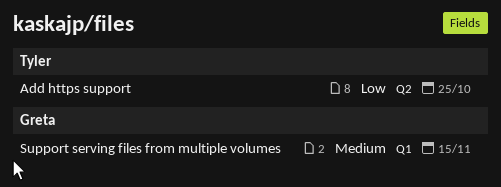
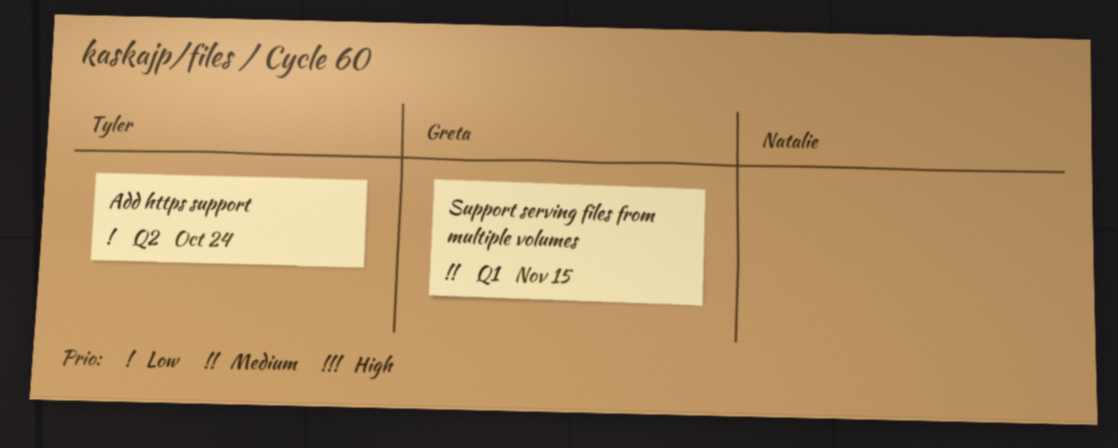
Add https support, due: Oct 25 -> Oct 24

